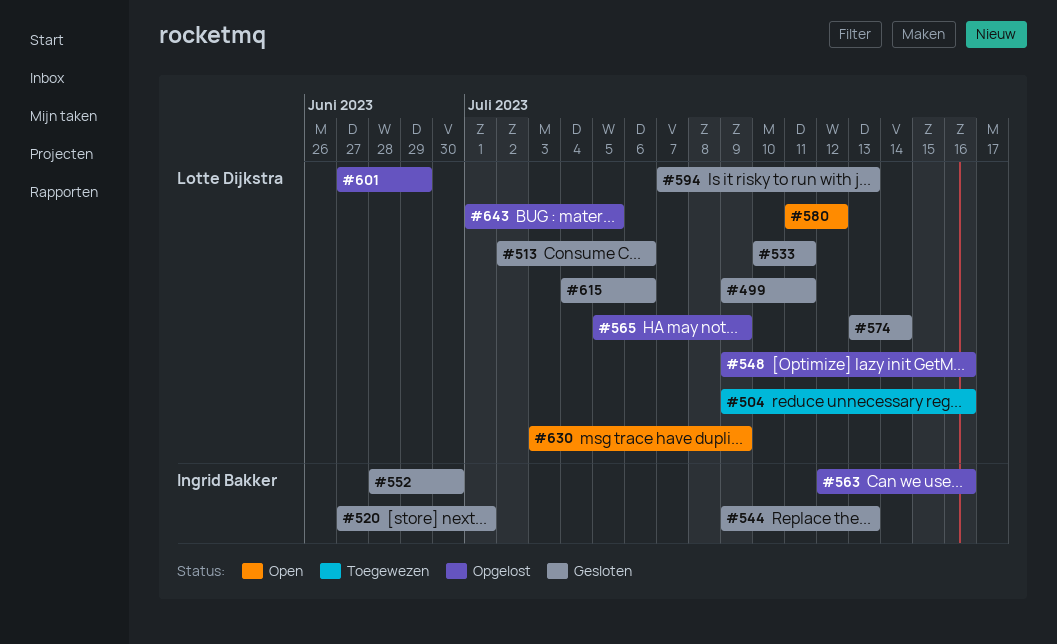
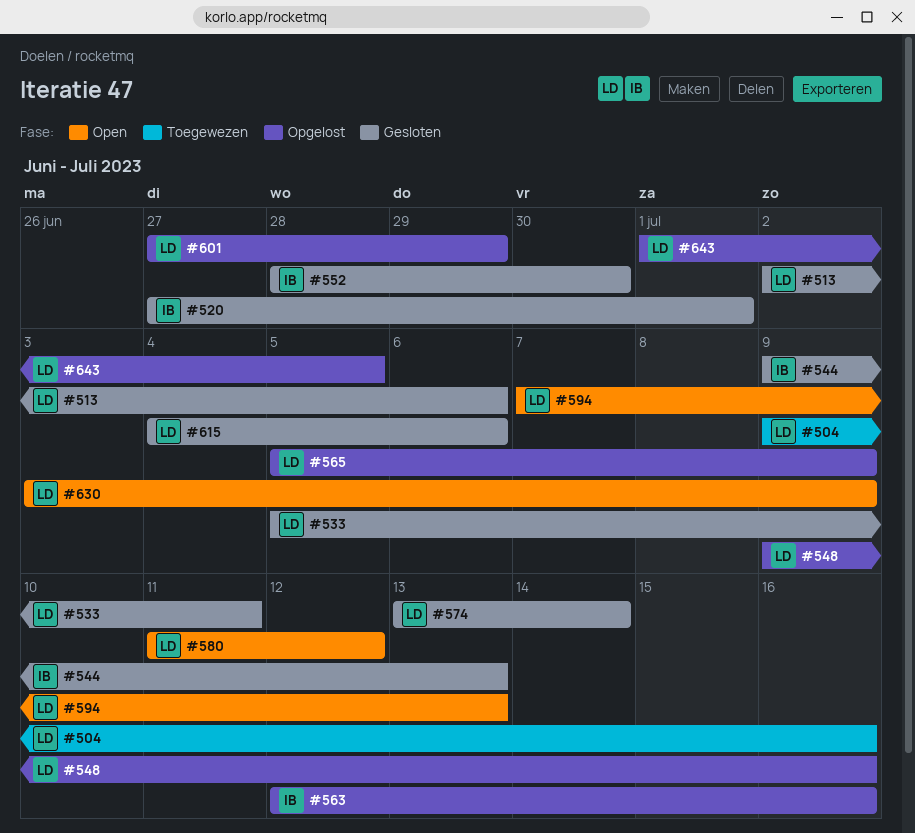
#499: present -> none
#533, start: Jul 10 -> Jul 5
#594, status: Gesloten -> Open

